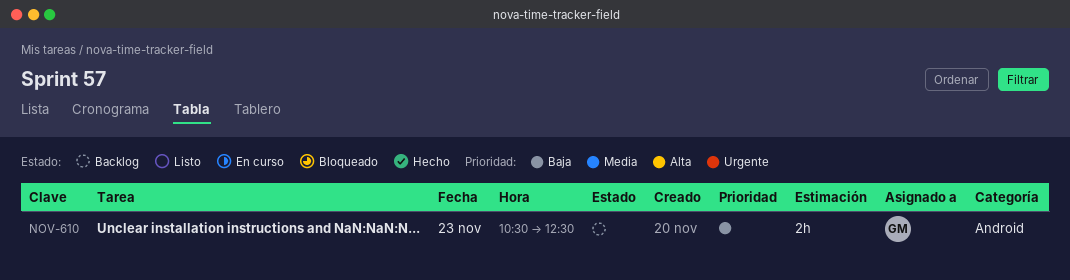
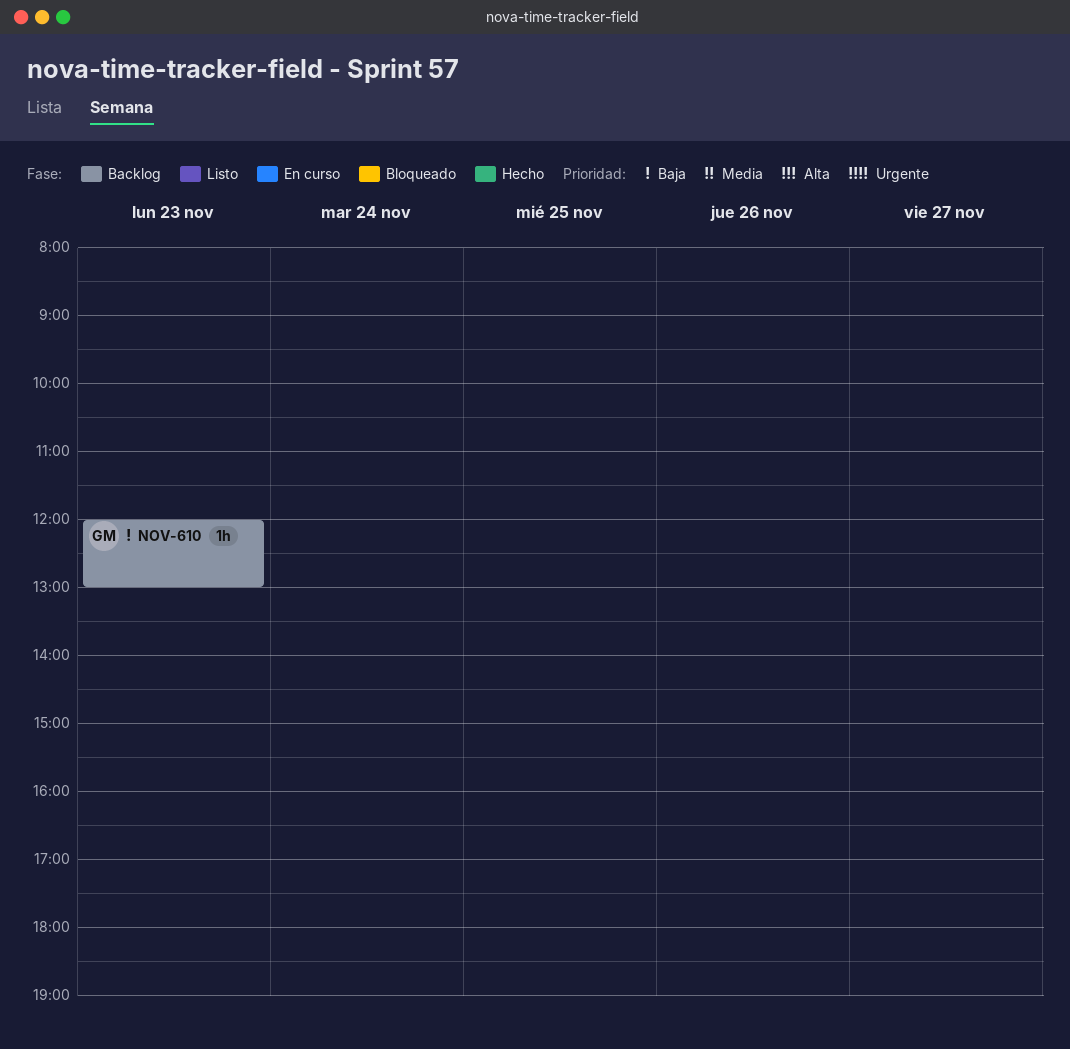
NOV-610, estimate: 2h -> 1h
NOV-610, begins: 10:30 -> 12:00
NOV-610, ends: 12:30 -> 13:00

